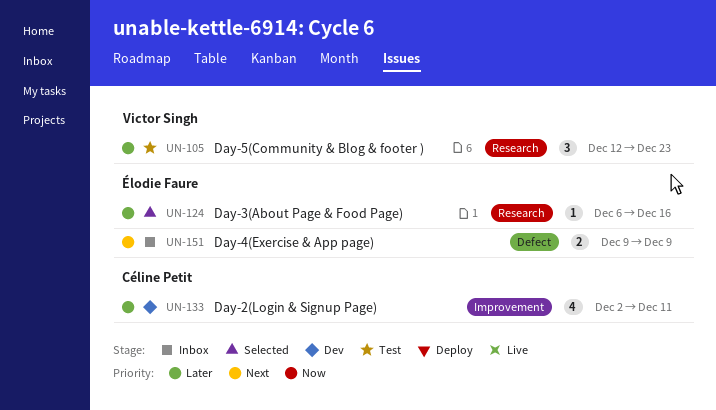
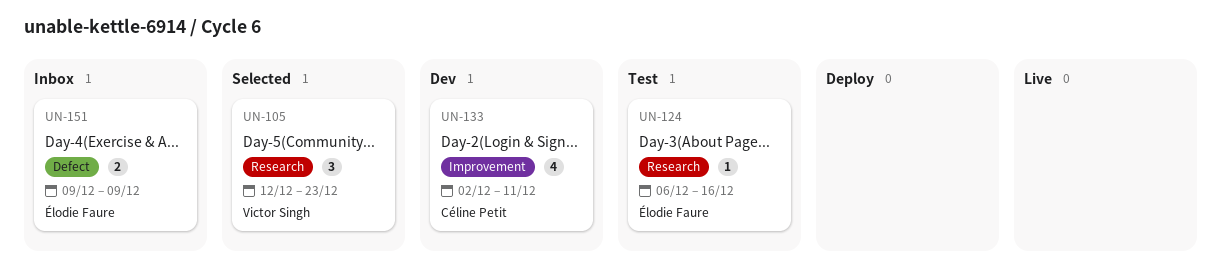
UN-105, status: Test -> Selected
UN-124, status: Selected -> Test

